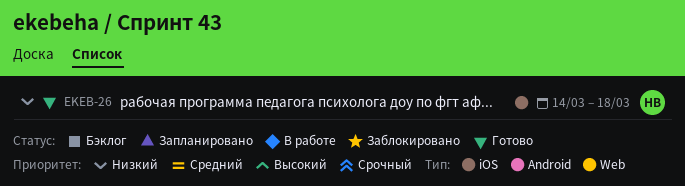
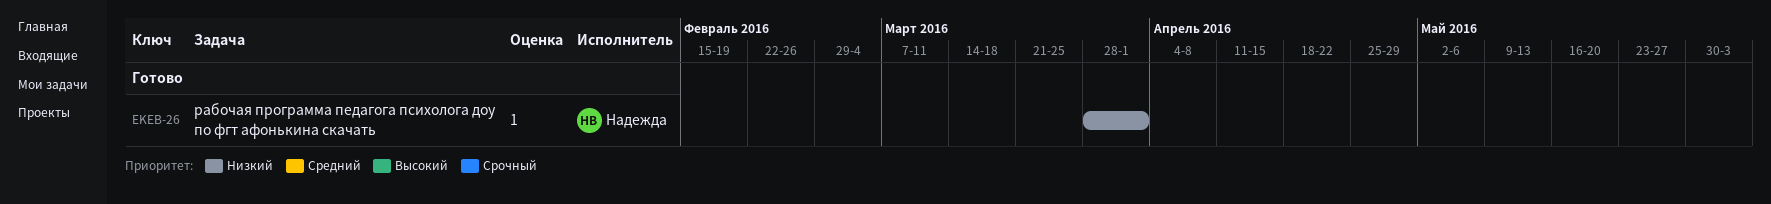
EKEB-26, start: Mar 14 -> Mar 28
EKEB-26, due: Mar 18 -> Apr 1

